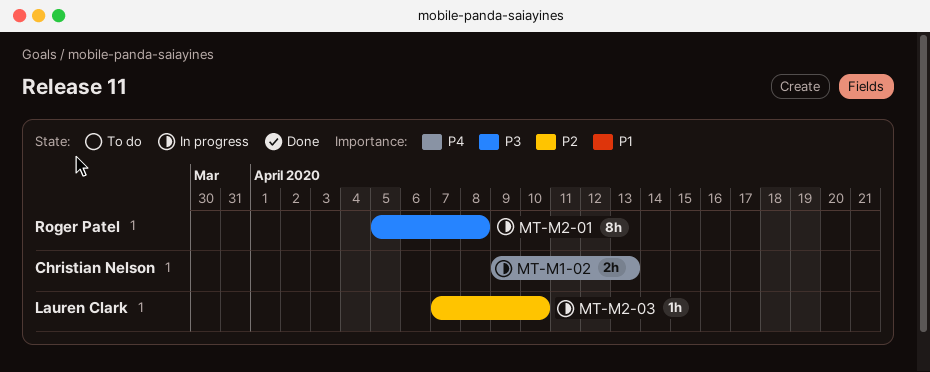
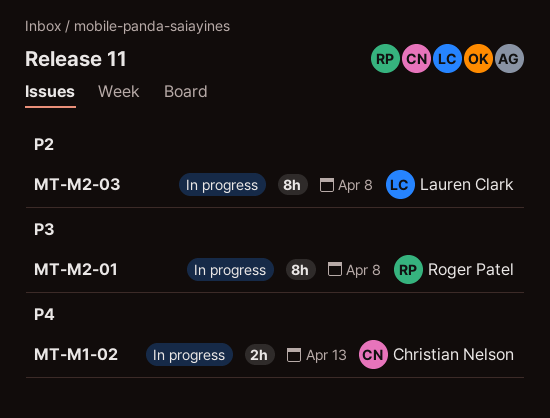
MT-M2-03, estimate: 1h -> 8h
MT-M2-03, due: Apr 10 -> Apr 8

